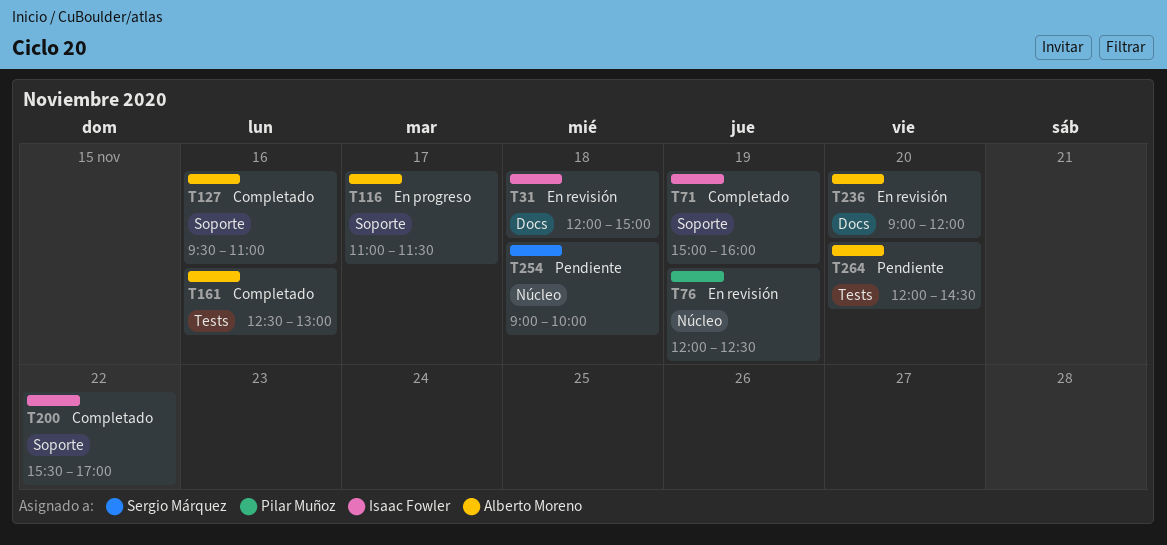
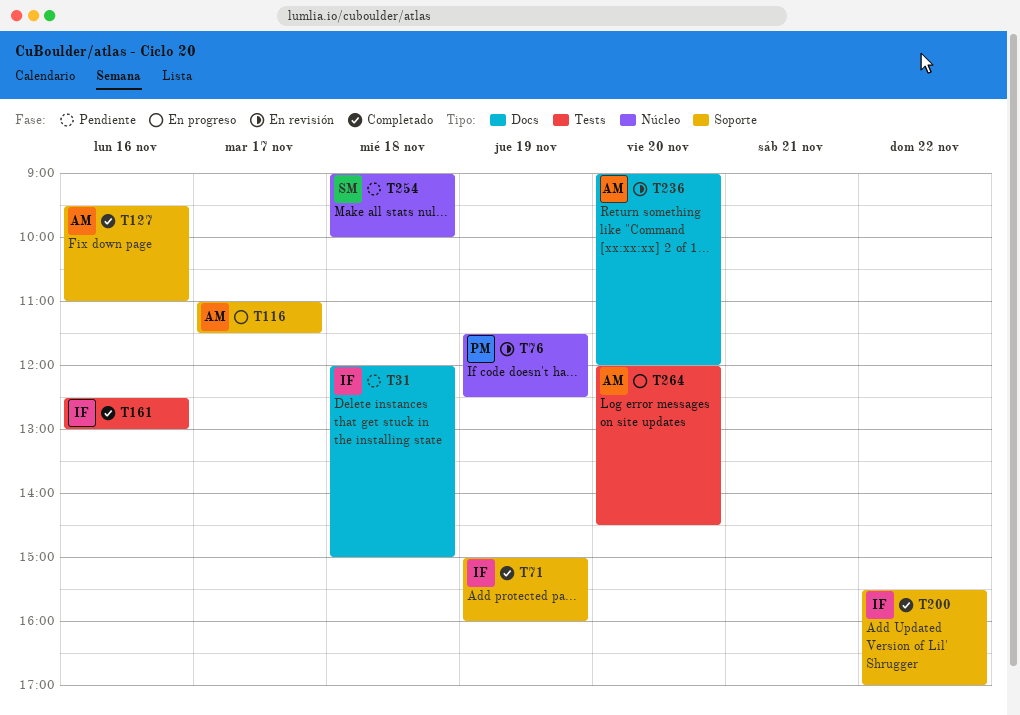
T31, status: En revisión -> Pendiente
T76, begins: 12:00 -> 11:30
T161, owner: Alberto Moreno -> Isaac Fowler
T264, status: Pendiente -> En progreso

